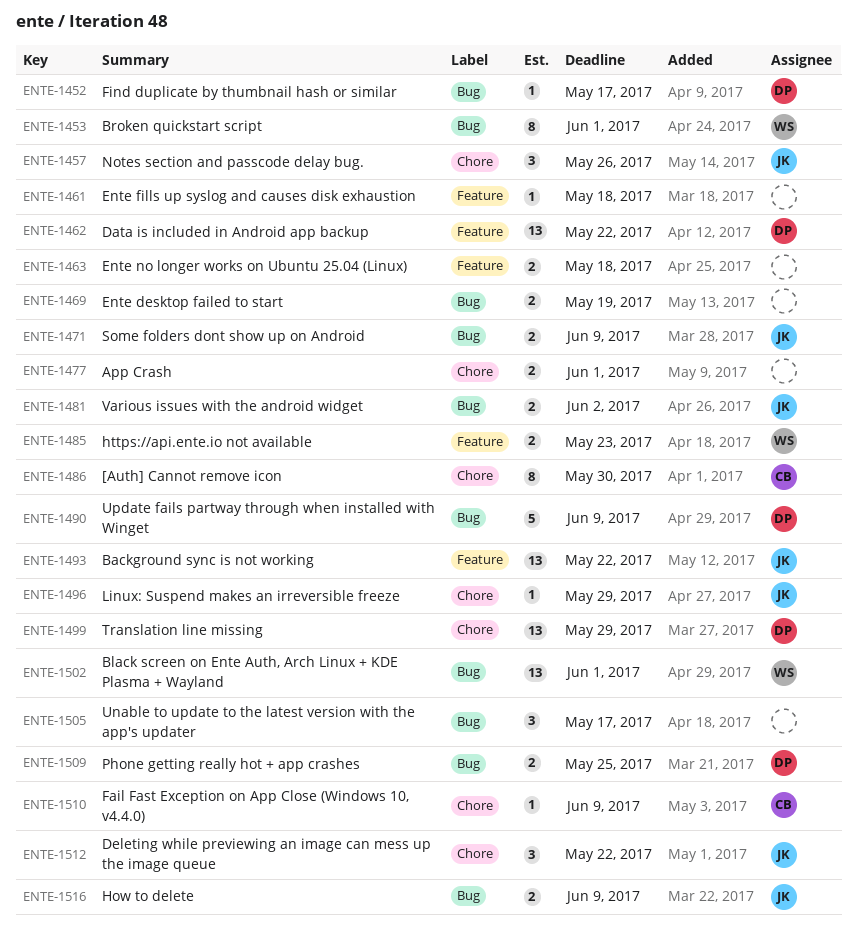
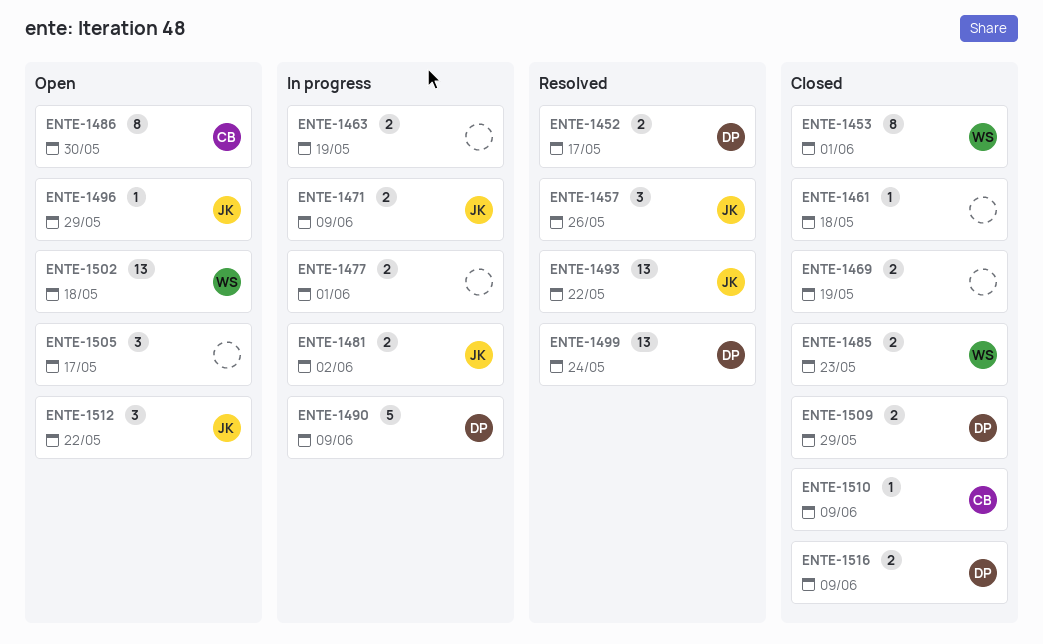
ENTE-1452, estimate: 1 -> 2
ENTE-1462: present -> none
ENTE-1463, due: May 18 -> May 19
ENTE-1499, due: May 29 -> May 24
ENTE-1502, due: Jun 1 -> May 18
ENTE-1509, due: May 25 -> May 29
ENTE-1516, owner: JK -> DP

